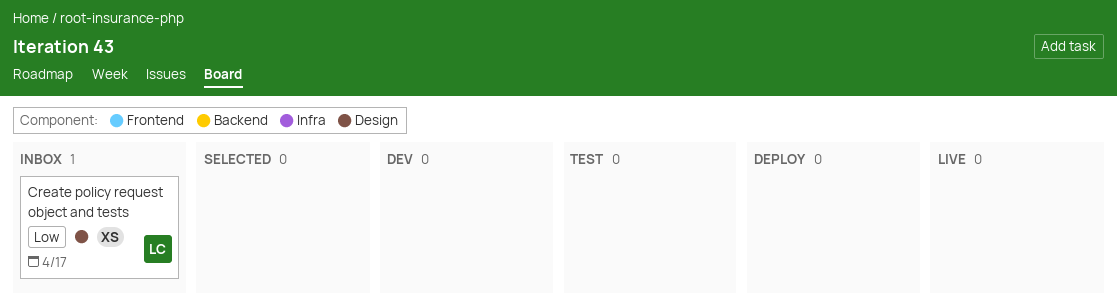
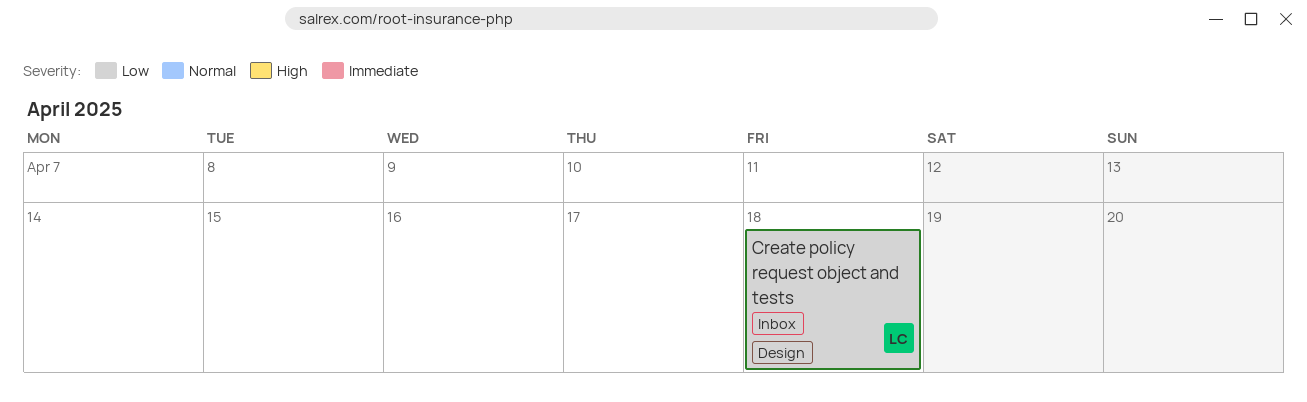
Create policy request object and tests, due: Apr 17 -> Apr 18

